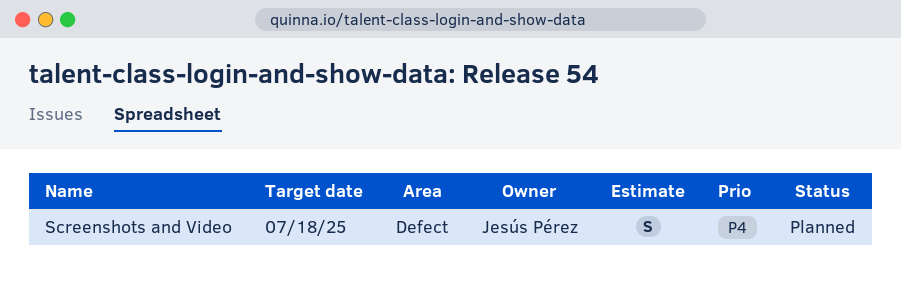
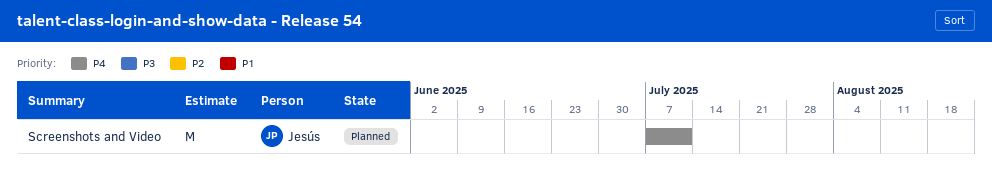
Screenshots and Video, estimate: S -> M
Screenshots and Video, due: Jul 18 -> Jul 11

